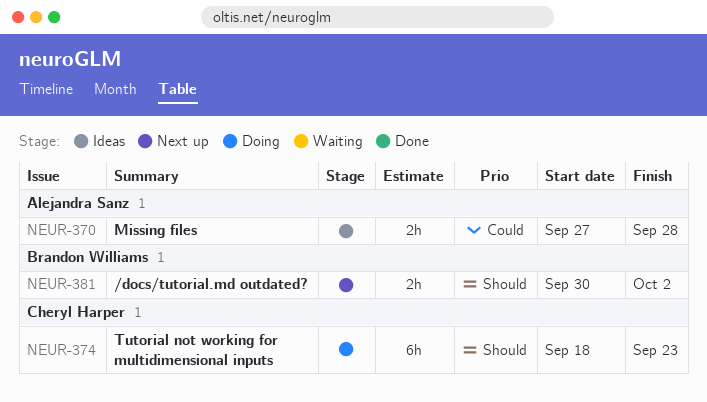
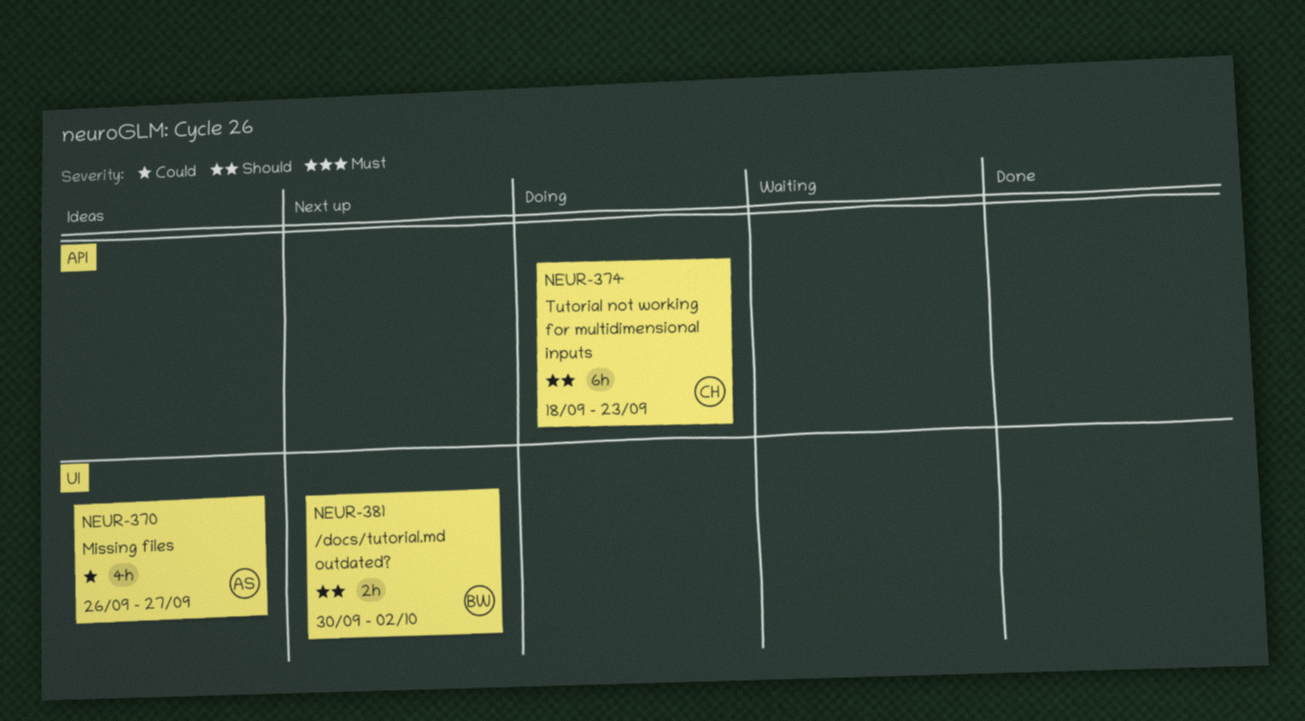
NEUR-370, estimate: 2h -> 4h
NEUR-370, start: Sep 27 -> Sep 26
NEUR-370, due: Sep 28 -> Sep 27

